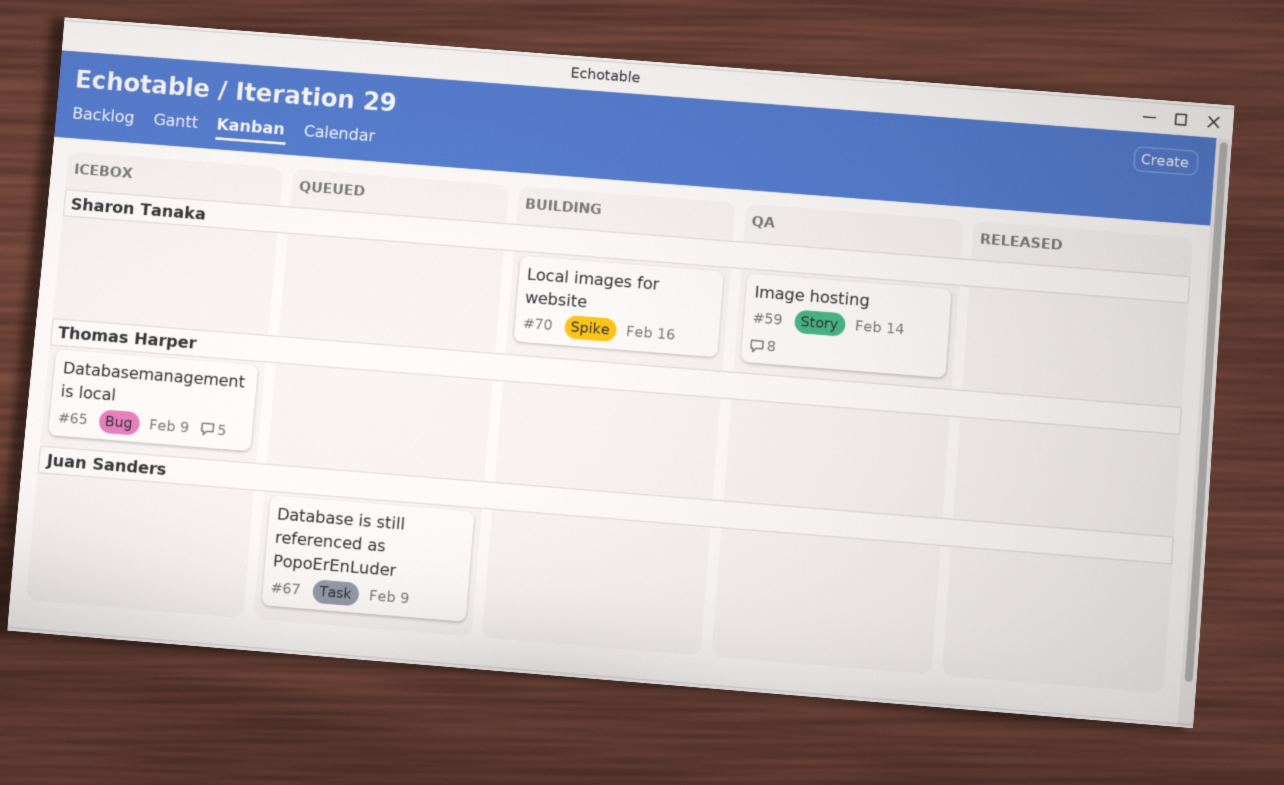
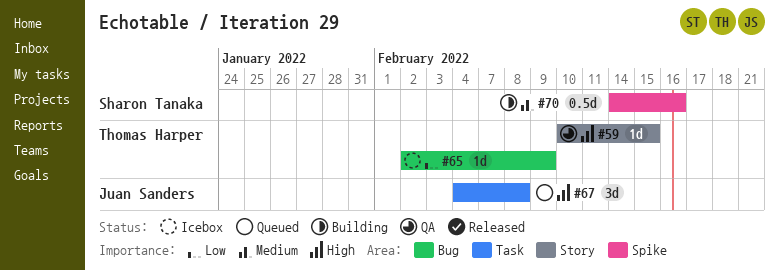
#59, owner: Sharon Tanaka -> Thomas Harper
#59, due: Feb 14 -> Feb 15
#67, due: Feb 9 -> Feb 8

